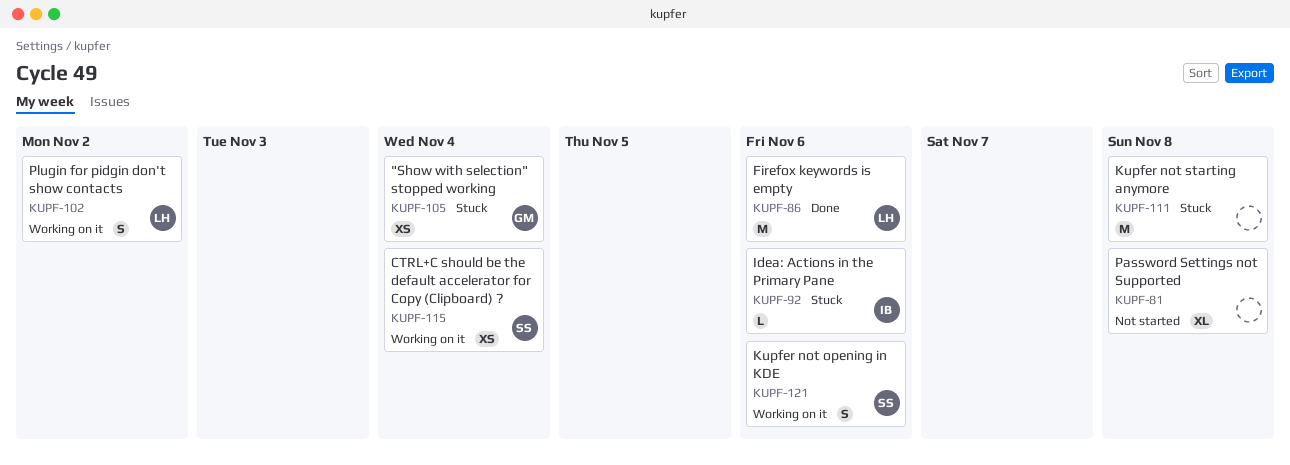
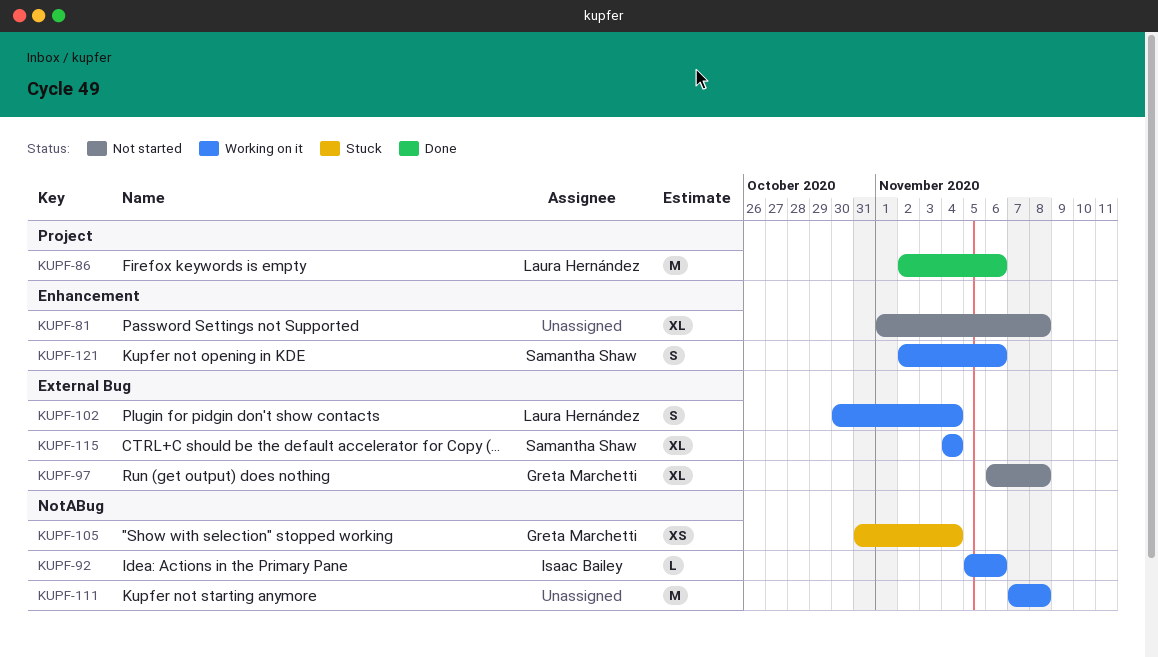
KUPF-92, status: Stuck -> Working on it
KUPF-97: none -> present
KUPF-102, due: Nov 2 -> Nov 4
KUPF-111, status: Stuck -> Working on it
KUPF-115, estimate: XS -> XL

